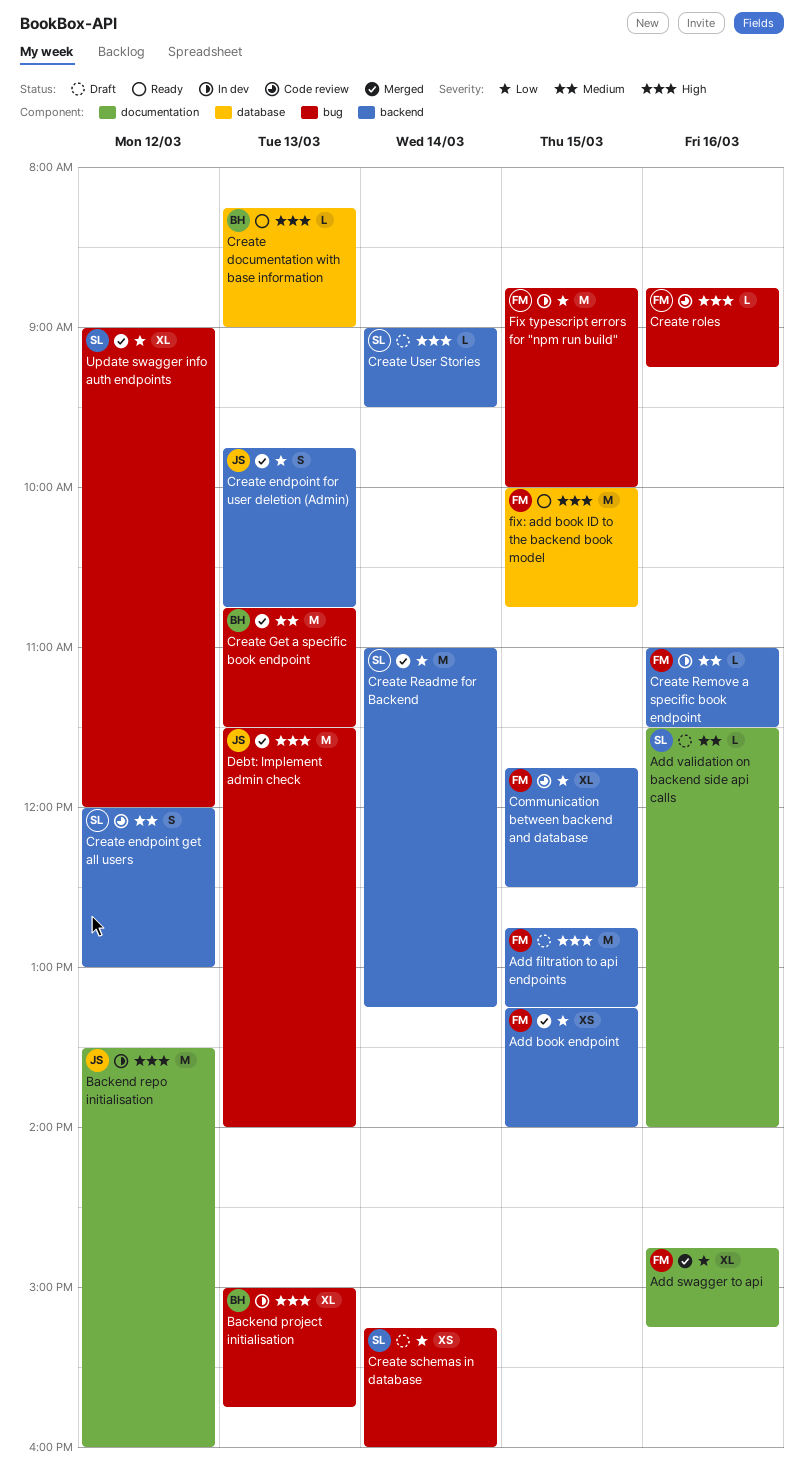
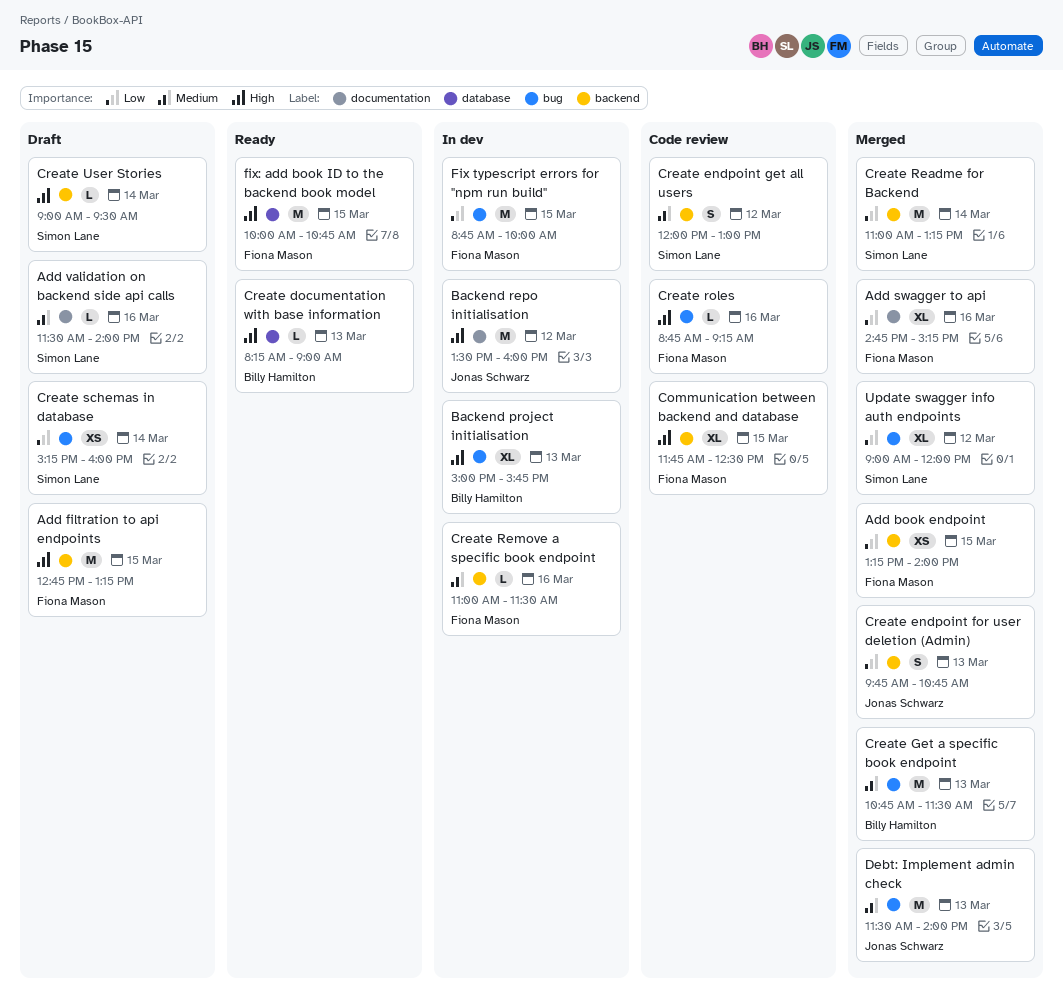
Communication between backend and database, priority: Low -> High
Debt: Implement admin check, priority: High -> Medium

